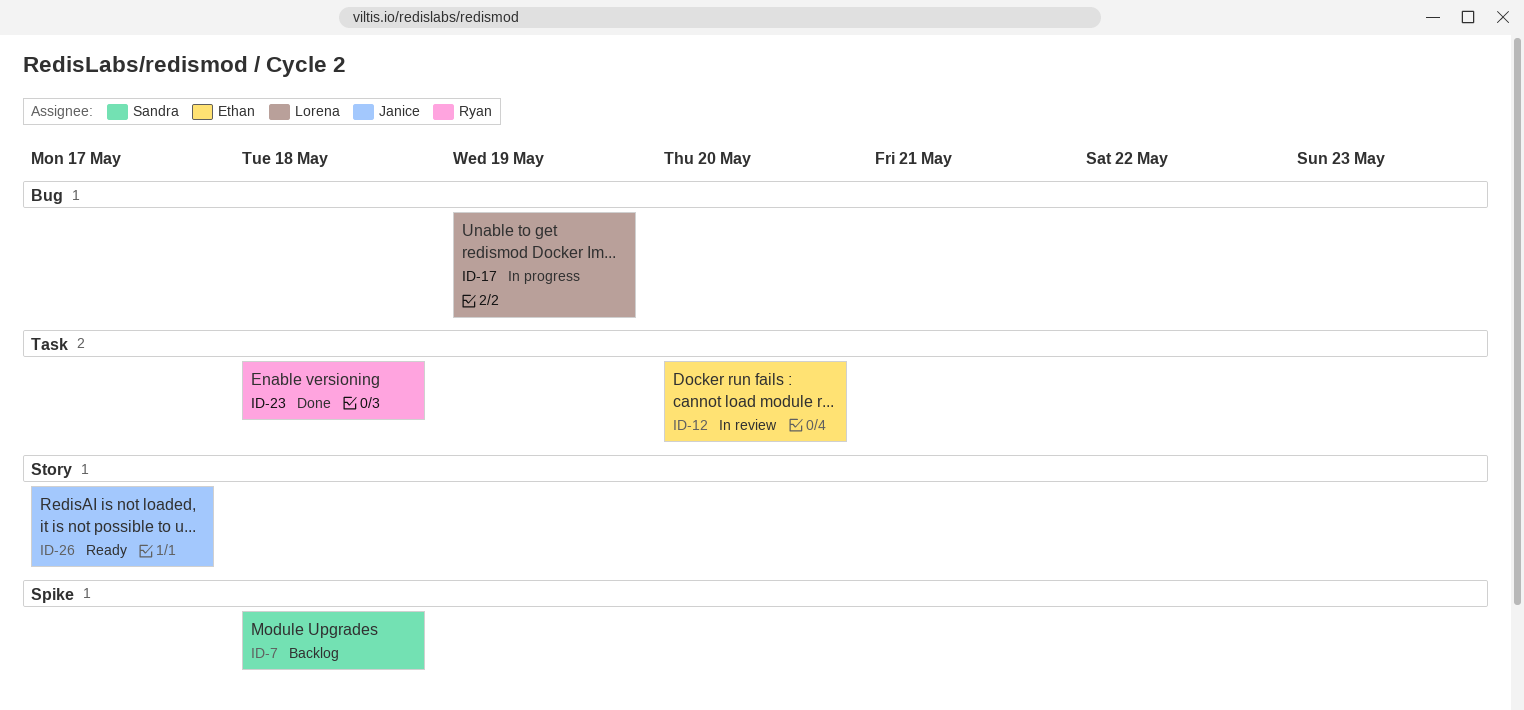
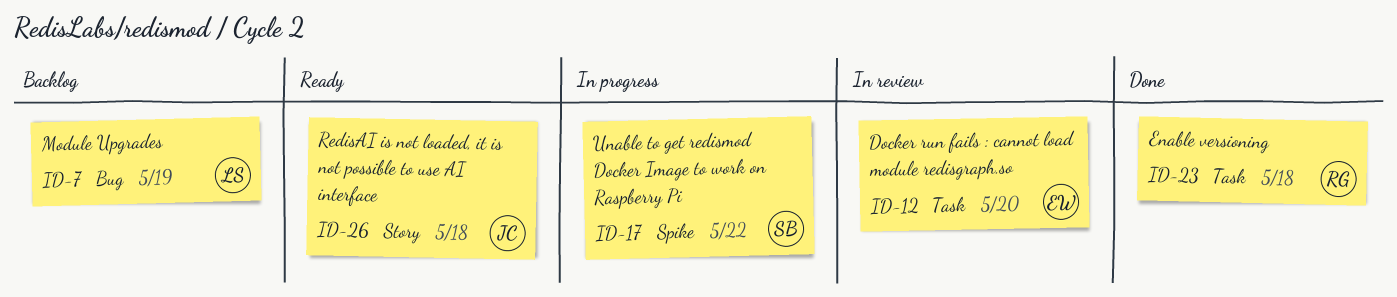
ID-7, owner: Sandra -> Lorena
ID-7, label: Spike -> Bug
ID-7, due: May 18 -> May 19
ID-17, owner: Lorena -> Sandra
ID-17, label: Bug -> Spike
ID-17, due: May 19 -> May 22
ID-26, due: May 17 -> May 18

